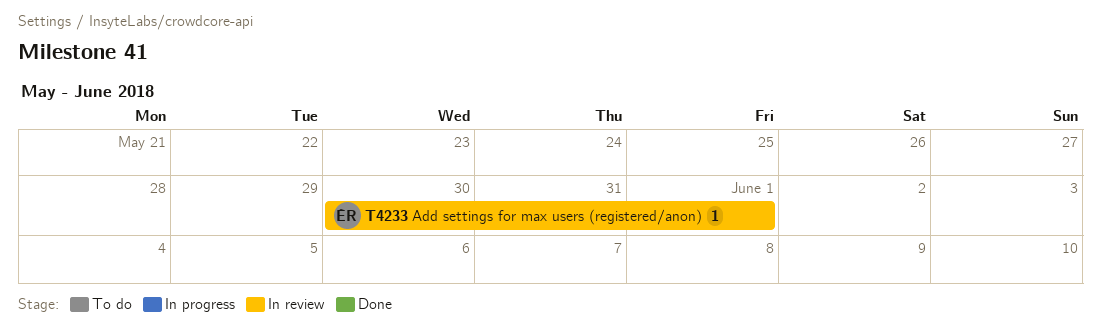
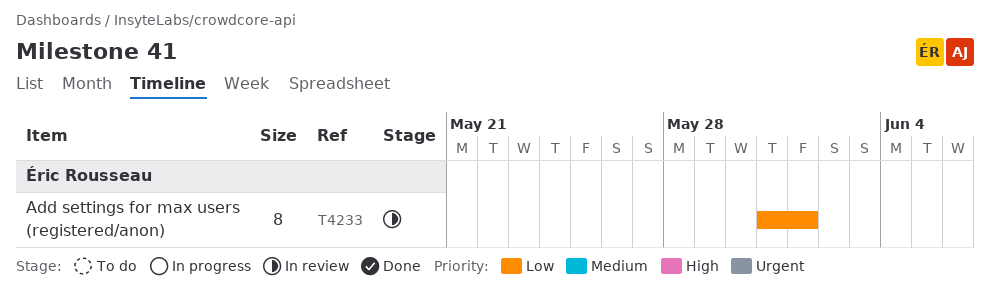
T4233, estimate: 1 -> 8
T4233, start: May 30 -> May 31

